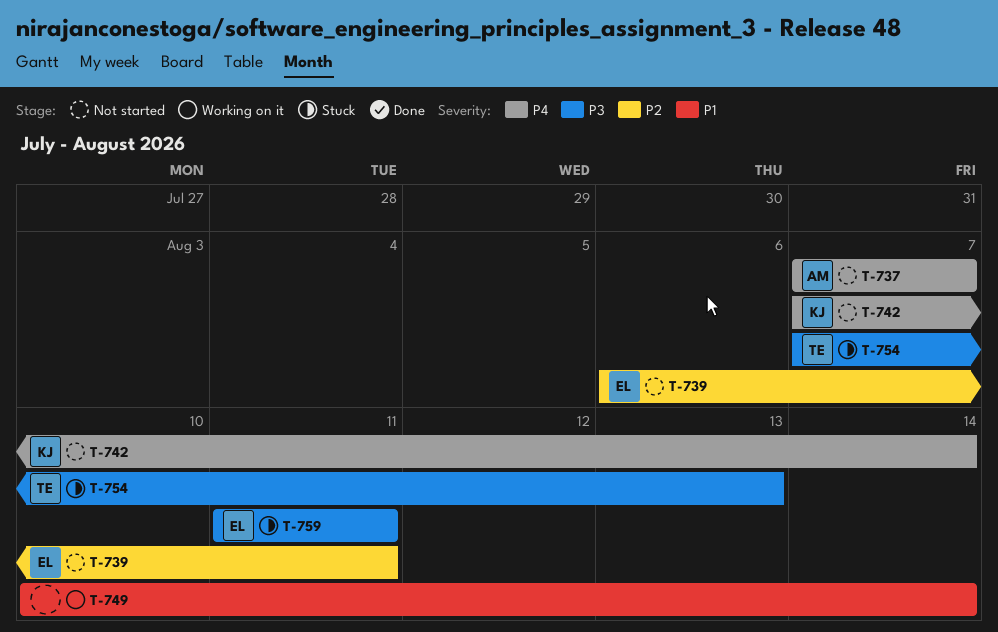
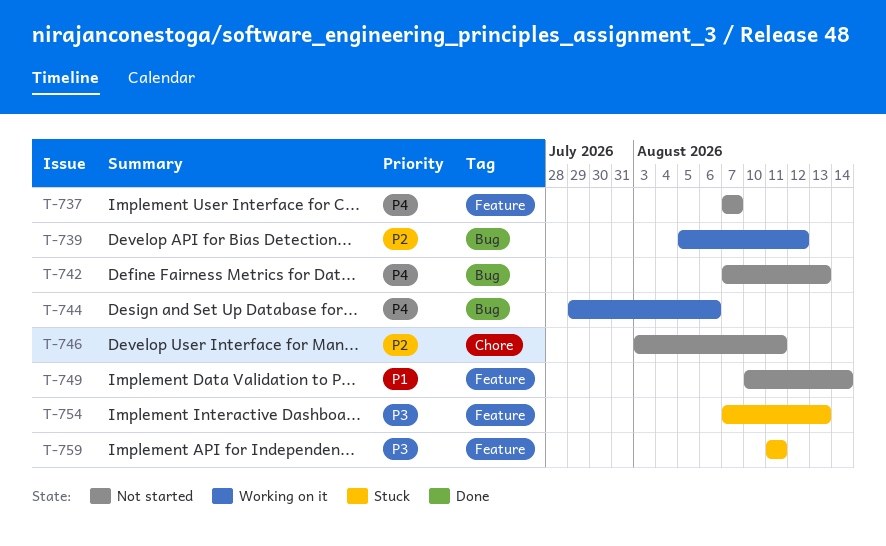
T-739, status: Not started -> Working on it
T-739, start: Aug 6 -> Aug 5
T-739, due: Aug 11 -> Aug 12
T-742, due: Aug 14 -> Aug 13
T-744: none -> present
T-746: none -> present
T-749, status: Working on it -> Not started

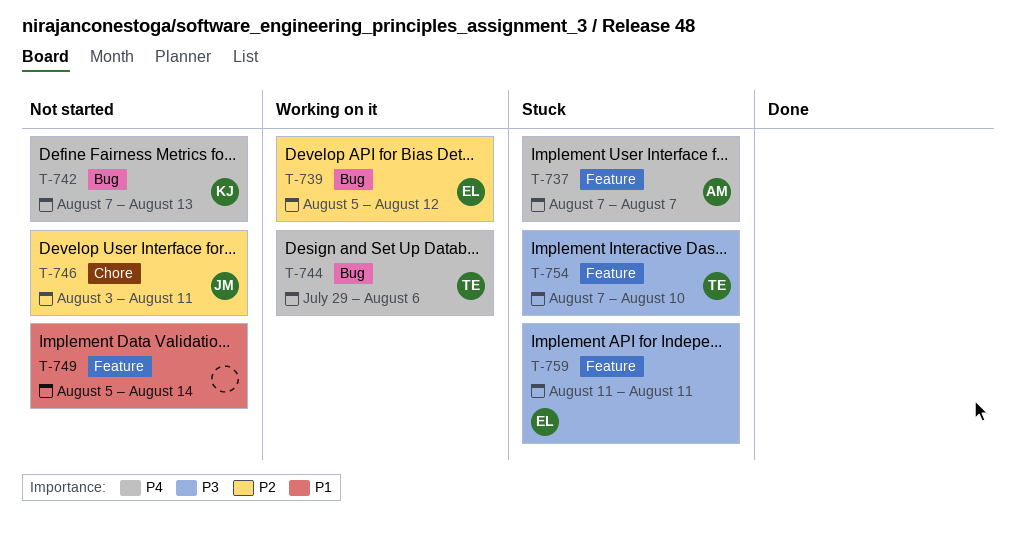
T-737, status: Not started -> Stuck
T-749, start: Aug 10 -> Aug 5
T-754, due: Aug 13 -> Aug 10

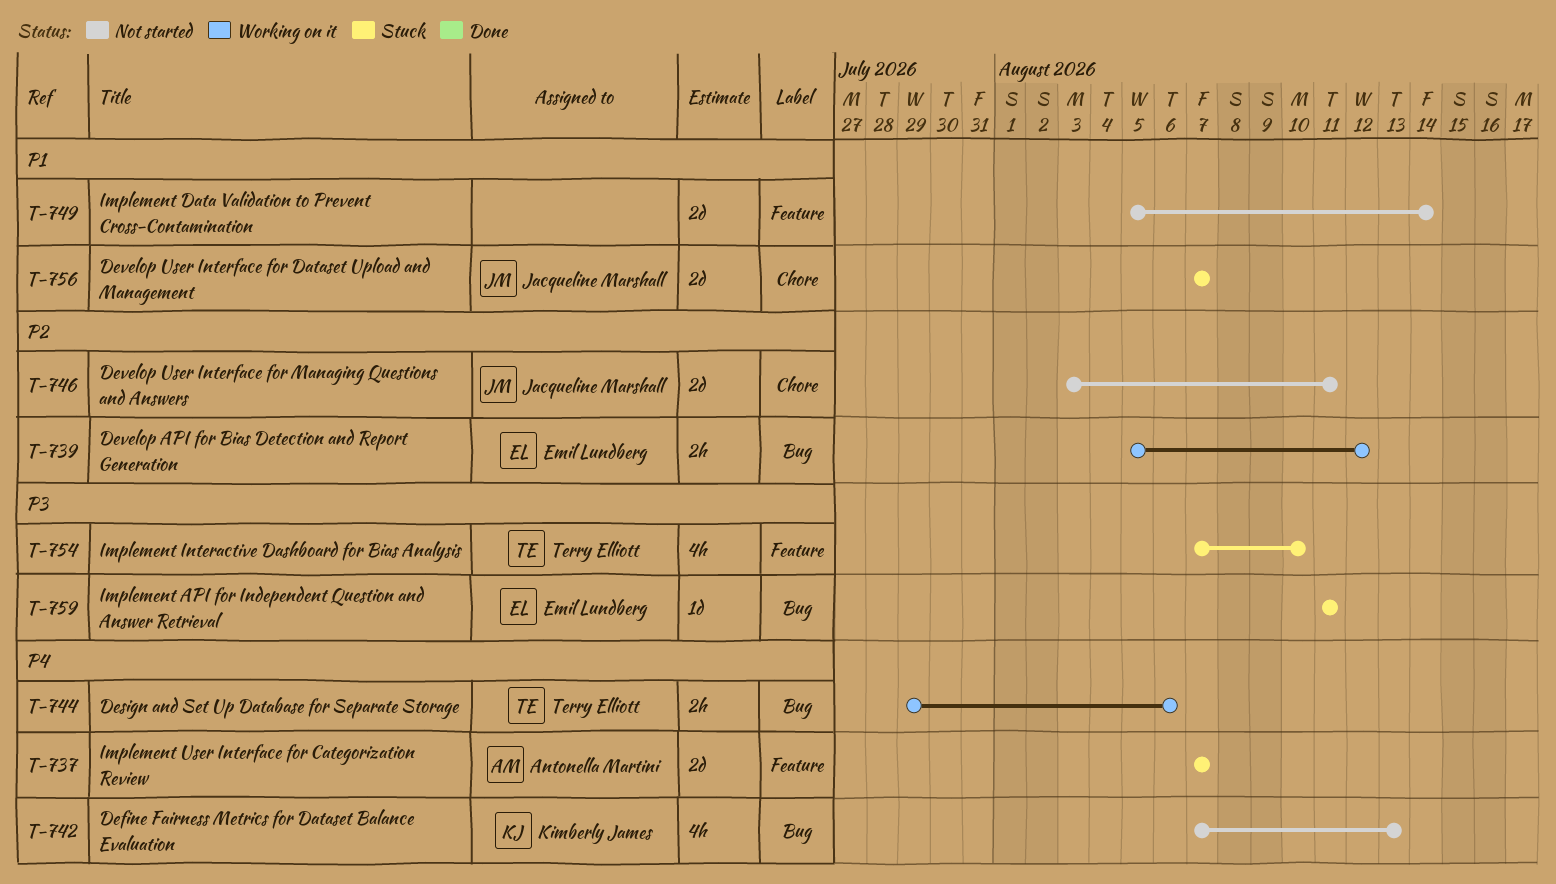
T-756: none -> present
T-759, label: Feature -> Bug

